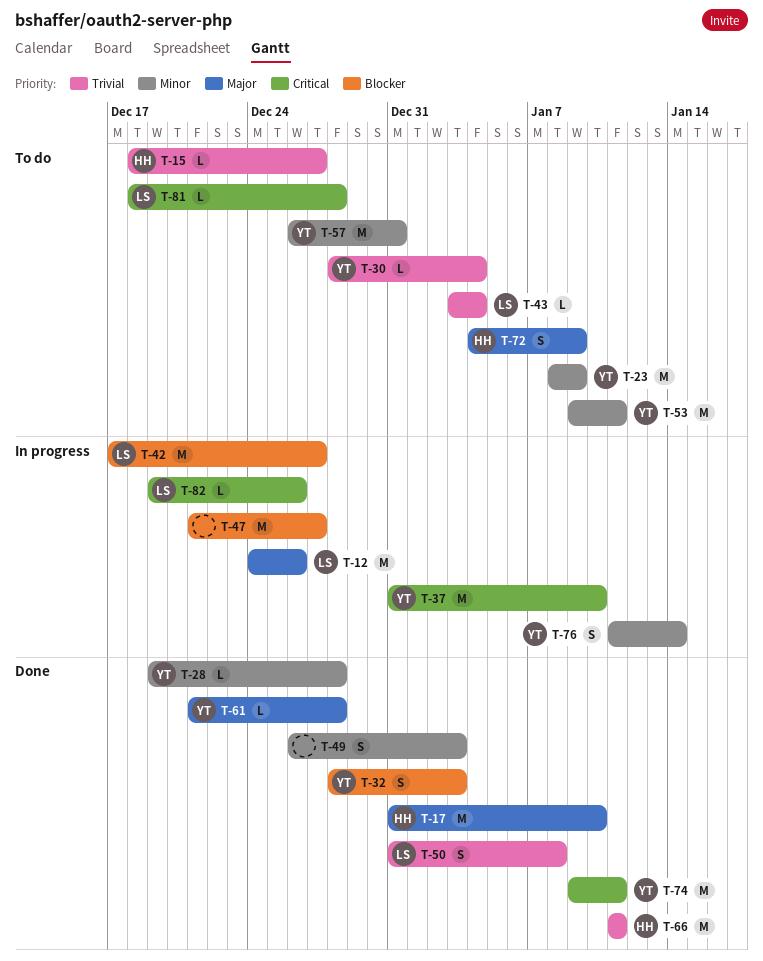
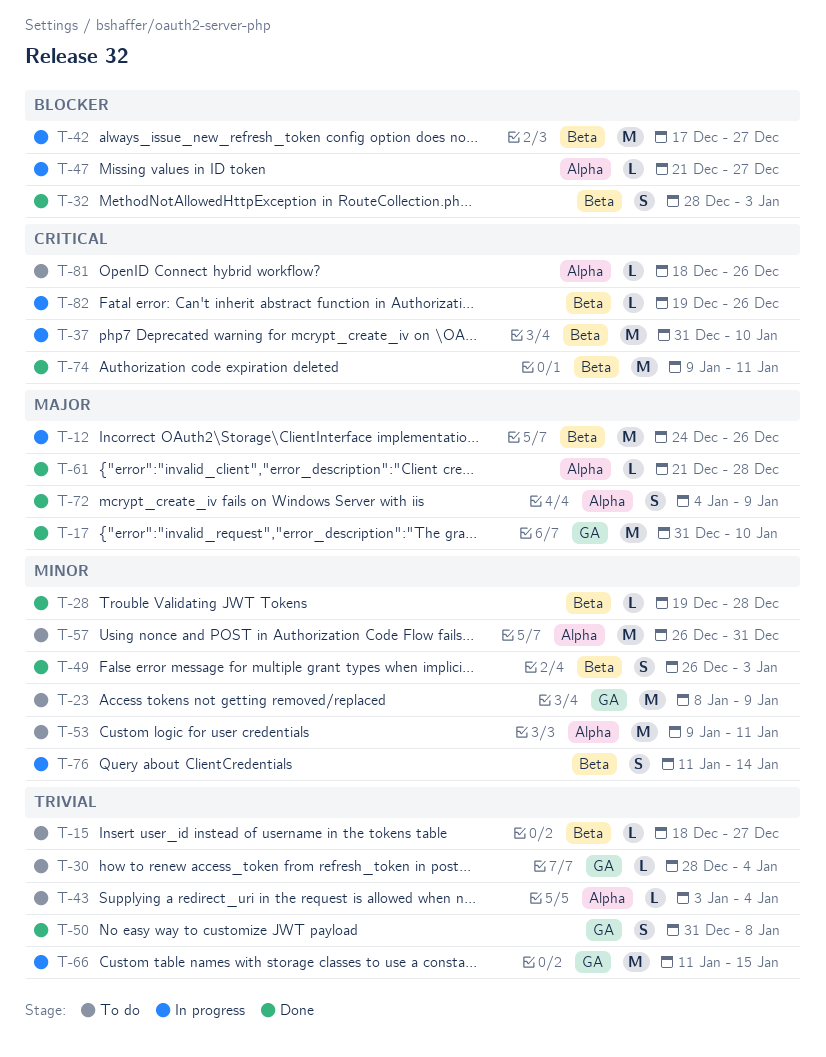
T-47, estimate: M -> L
T-66, status: Done -> In progress
T-66, due: Jan 11 -> Jan 15
T-72, status: To do -> Done
T-81, due: Dec 28 -> Dec 26

